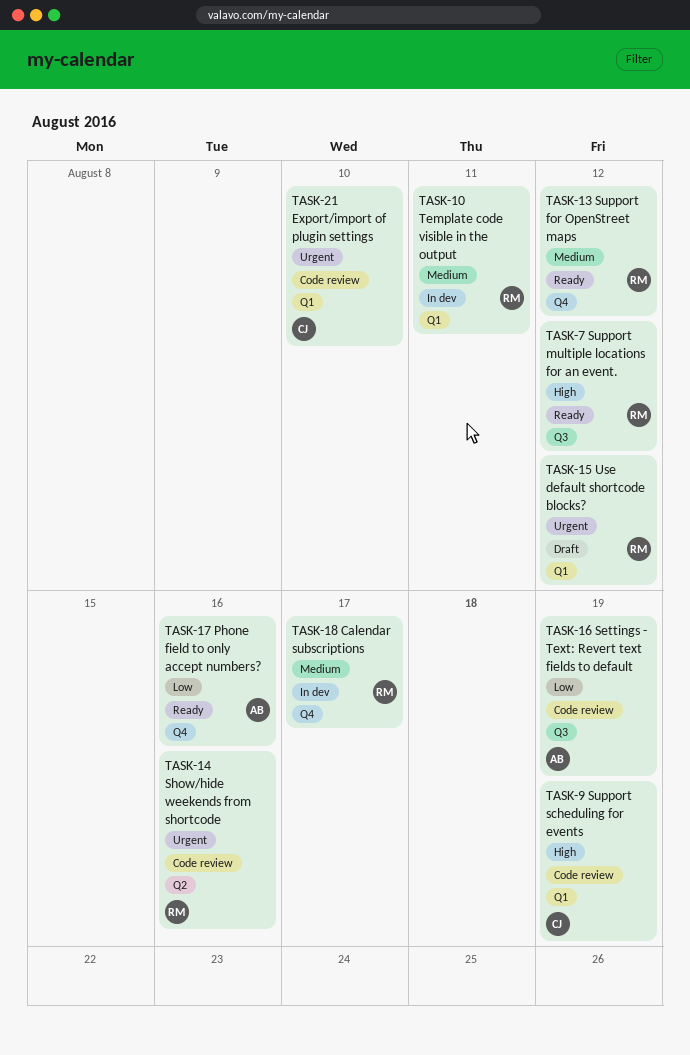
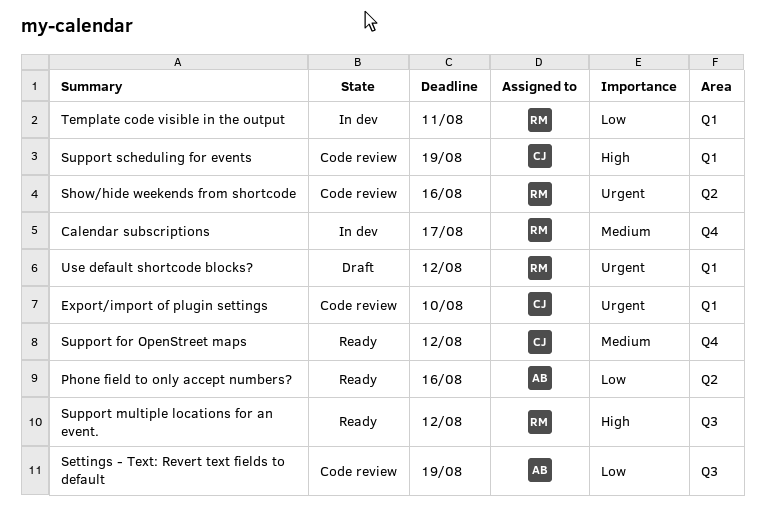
Phone field to only accept numbers?, label: Q4 -> Q2
Support for OpenStreet maps, owner: RM -> CJ
Template code visible in the output, priority: Medium -> Low

